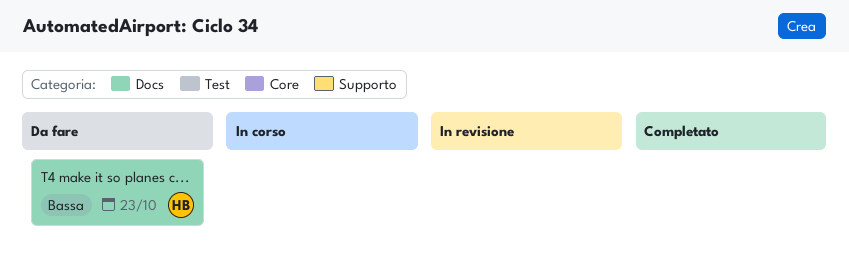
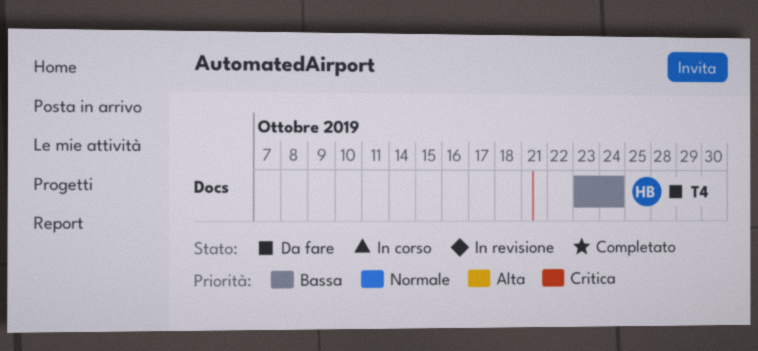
T4, due: Oct 23 -> Oct 24

